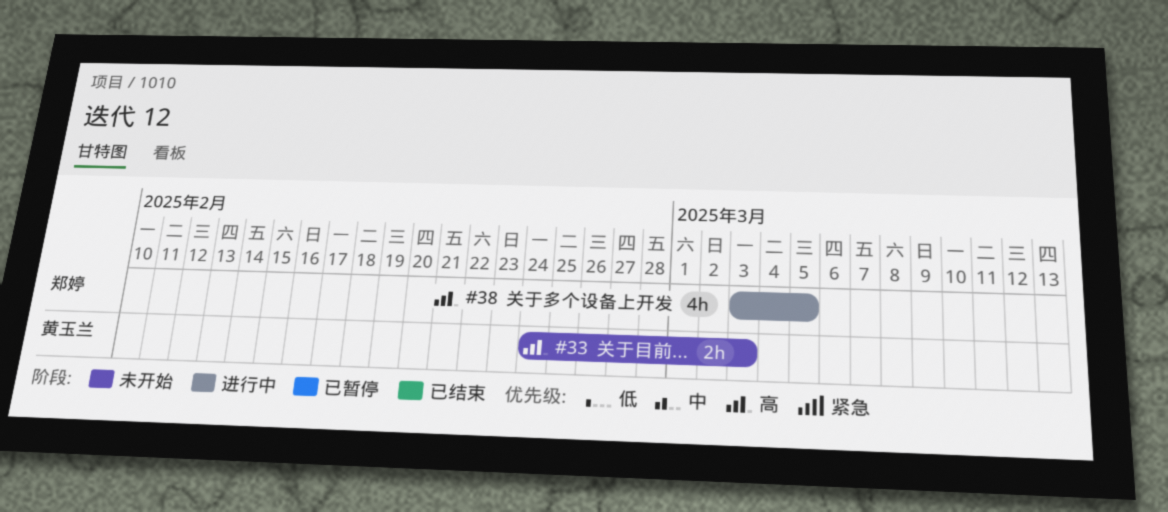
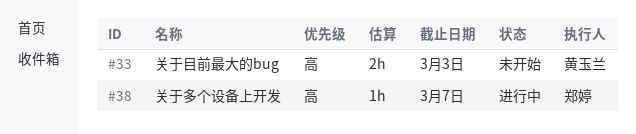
#38, estimate: 4h -> 1h
#38, due: Mar 5 -> Mar 7

